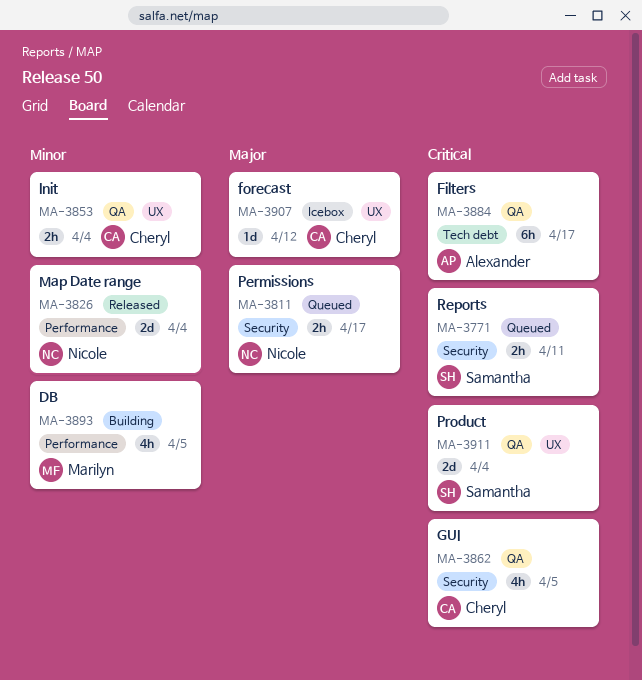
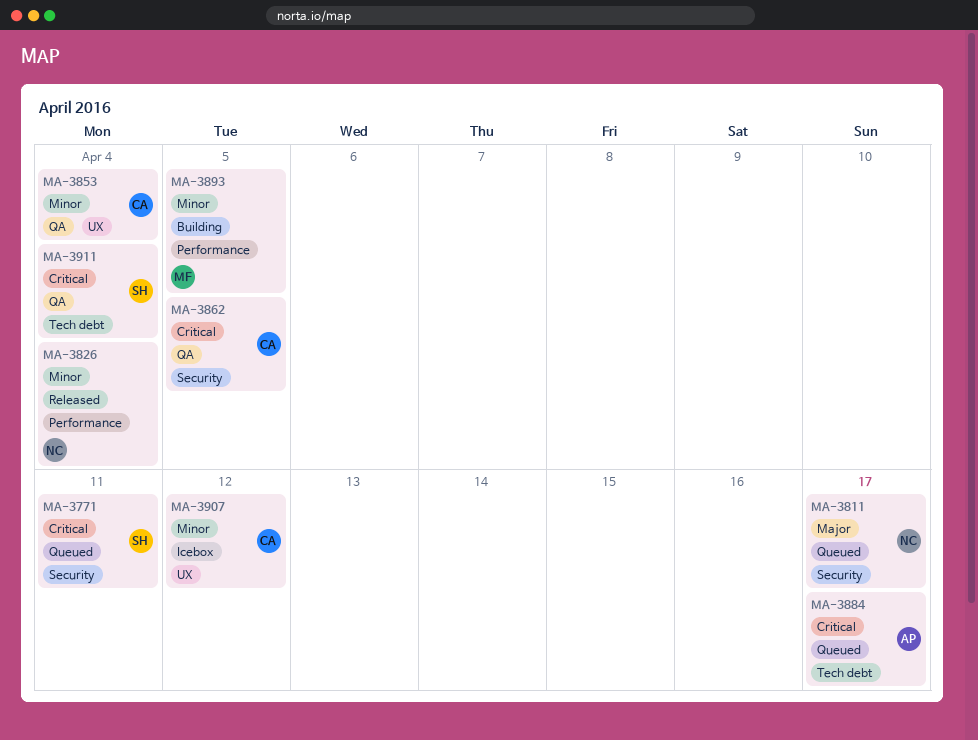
MA-3884, status: QA -> Queued
MA-3907, priority: Major -> Minor
MA-3911, label: UX -> Tech debt

